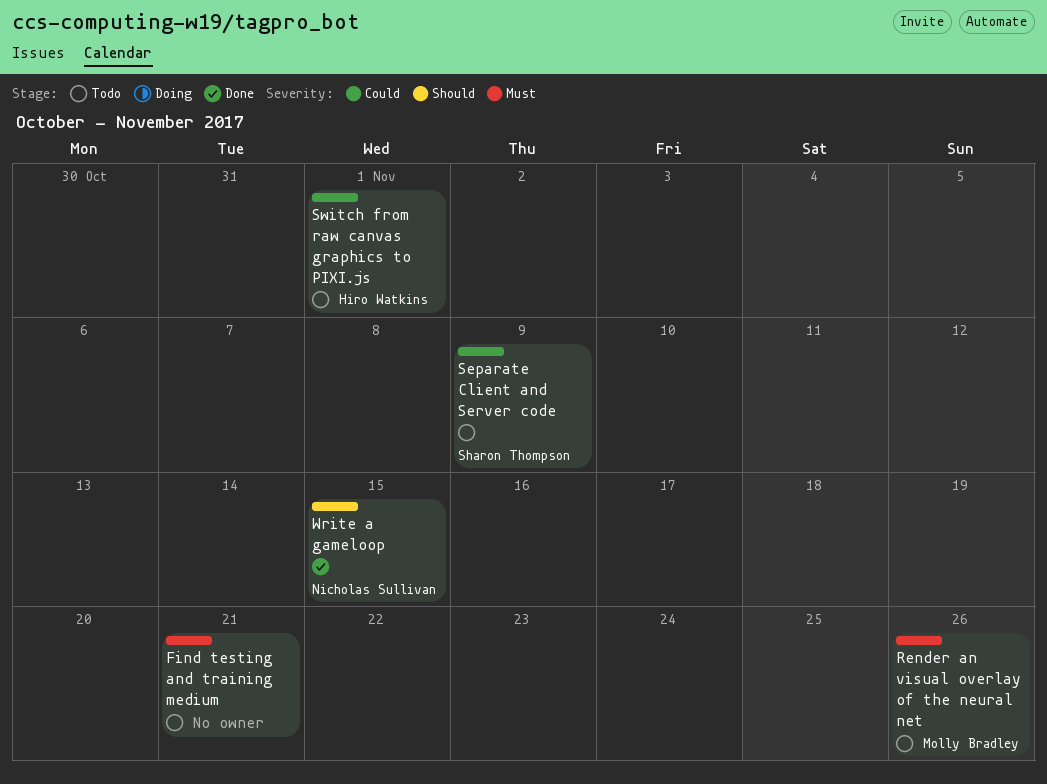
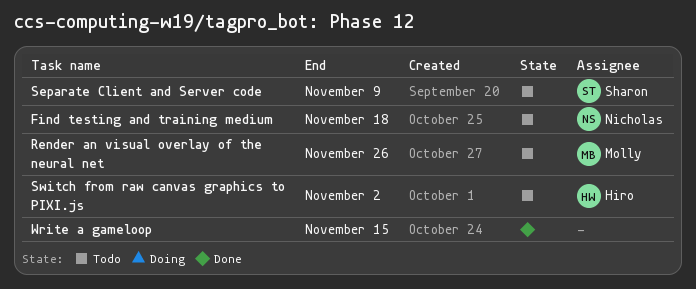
Find testing and training medium, owner: none -> Nicholas Sullivan
Find testing and training medium, due: Nov 21 -> Nov 18
Switch from raw canvas graphics to PIXI.js, due: Nov 1 -> Nov 2
Write a gameloop, owner: Nicholas Sullivan -> none

